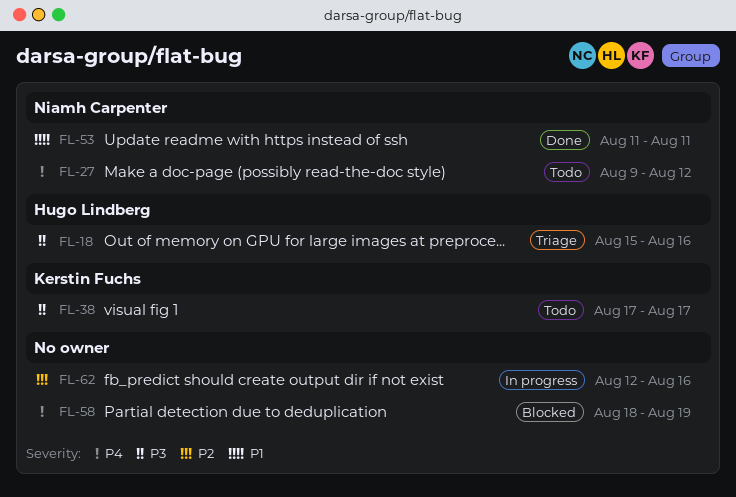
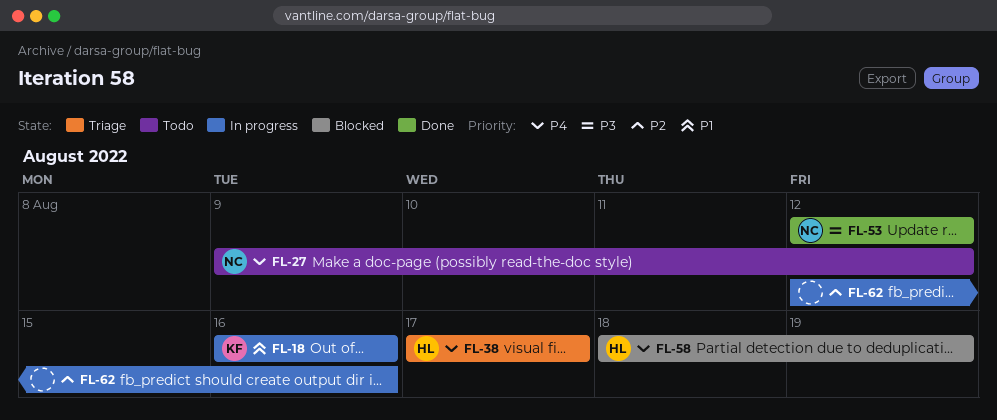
FL-18, status: Triage -> In progress
FL-18, owner: Hugo Lindberg -> Kerstin Fuchs
FL-18, priority: P3 -> P1
FL-18, start: Aug 15 -> Aug 16
FL-38, status: Todo -> Triage
FL-38, owner: Kerstin Fuchs -> Hugo Lindberg
FL-38, priority: P3 -> P4
FL-53, priority: P1 -> P3
FL-53, start: Aug 11 -> Aug 12
FL-53, due: Aug 11 -> Aug 12
FL-58, owner: none -> Hugo Lindberg

